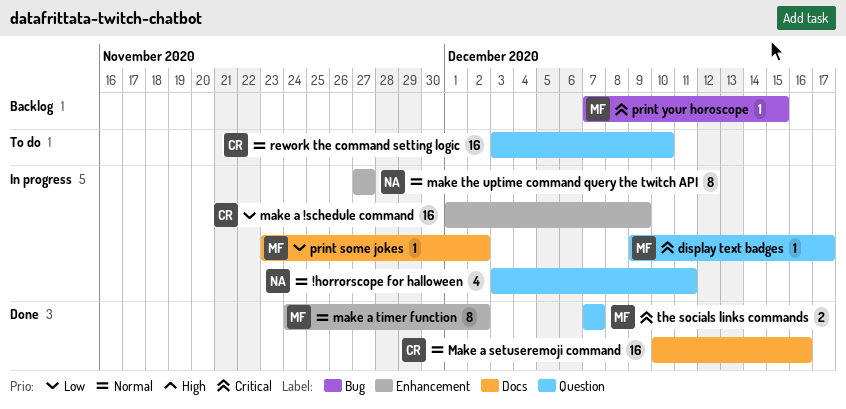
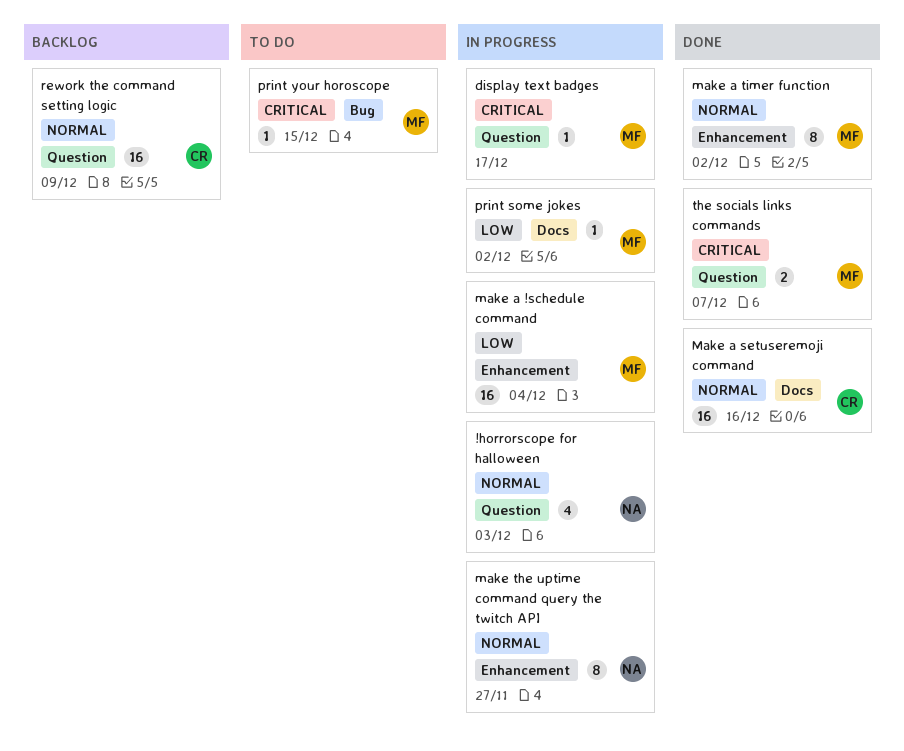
!horrorscope for halloween, due: Dec 11 -> Dec 3
make a !schedule command, owner: CR -> MF
make a !schedule command, due: Dec 9 -> Dec 4
print your horoscope, status: Backlog -> To do
rework the command setting logic, status: To do -> Backlog
rework the command setting logic, due: Dec 10 -> Dec 9

